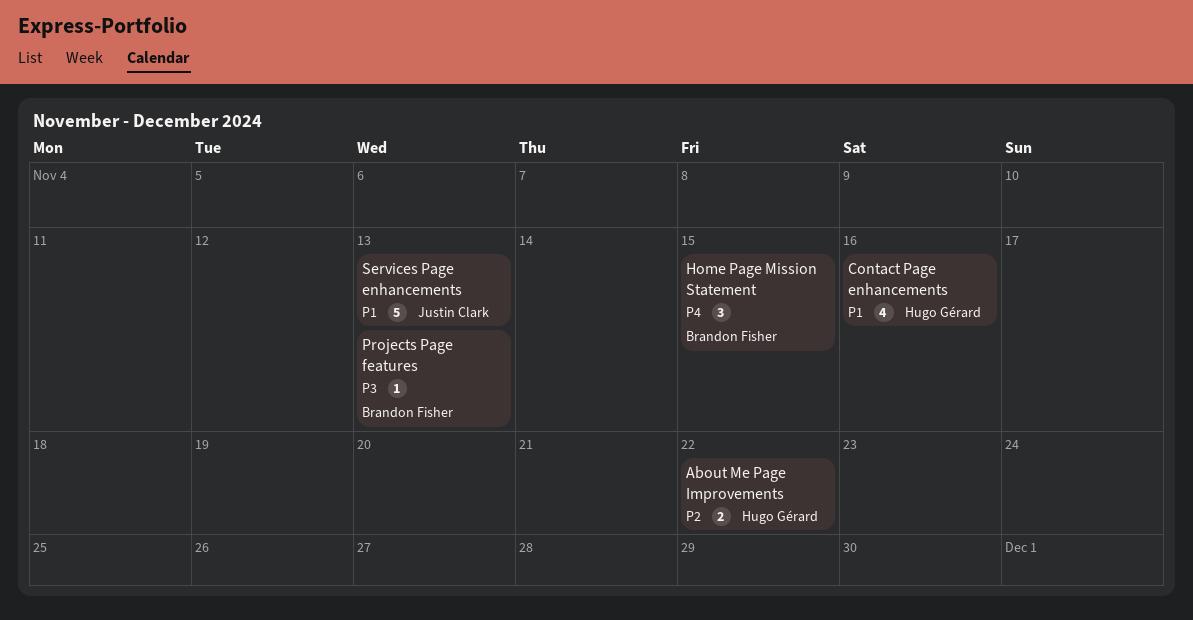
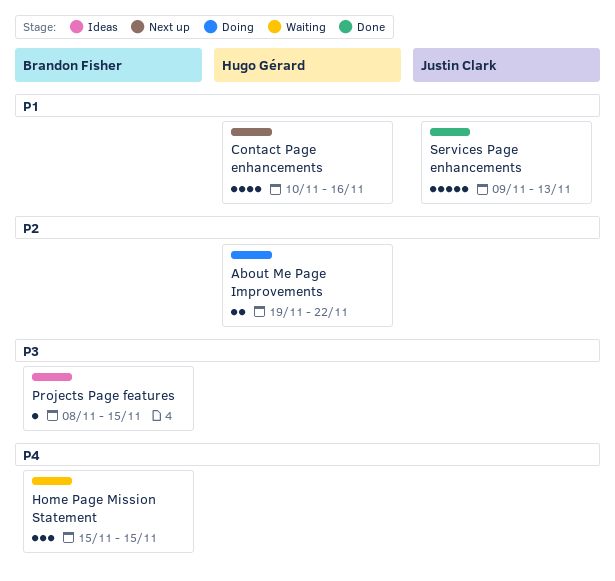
Projects Page features, due: Nov 13 -> Nov 15

